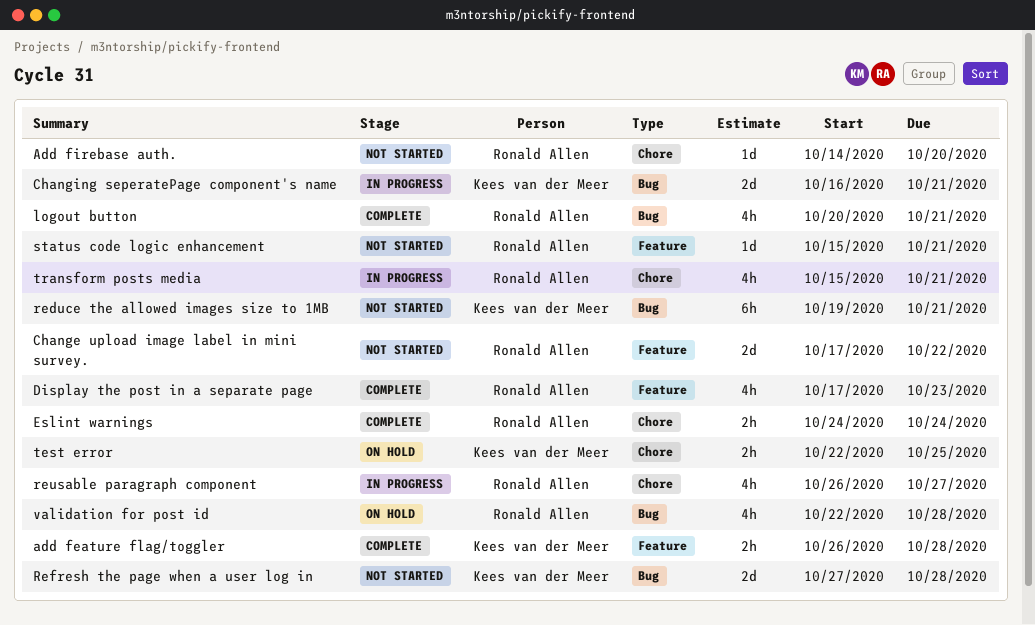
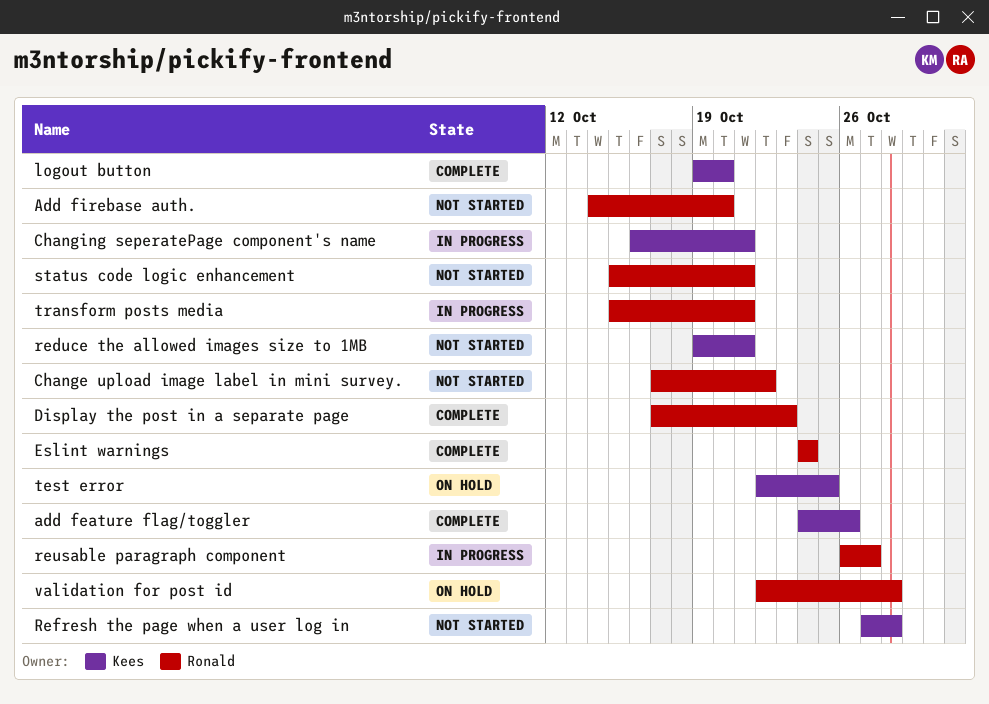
add feature flag/toggler, start: Oct 26 -> Oct 24
add feature flag/toggler, due: Oct 28 -> Oct 26
logout button, owner: Ronald Allen -> Kees van der Meer
logout button, start: Oct 20 -> Oct 19
logout button, due: Oct 21 -> Oct 20

